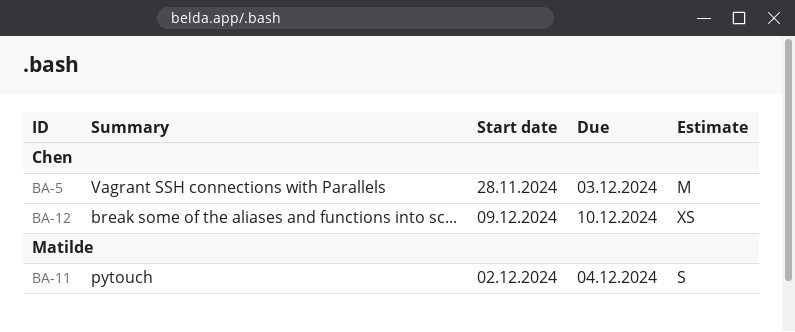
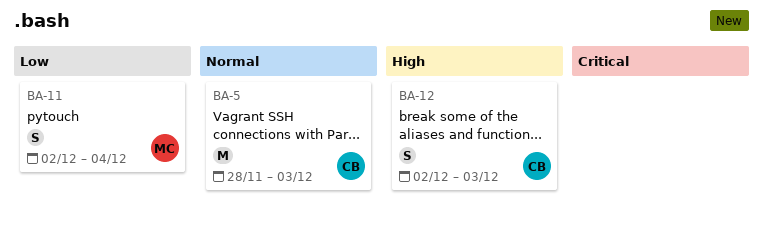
BA-12, estimate: XS -> S
BA-12, start: Dec 9 -> Dec 2
BA-12, due: Dec 10 -> Dec 3

